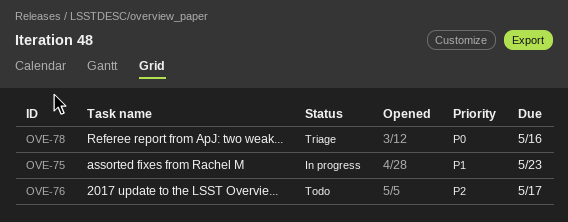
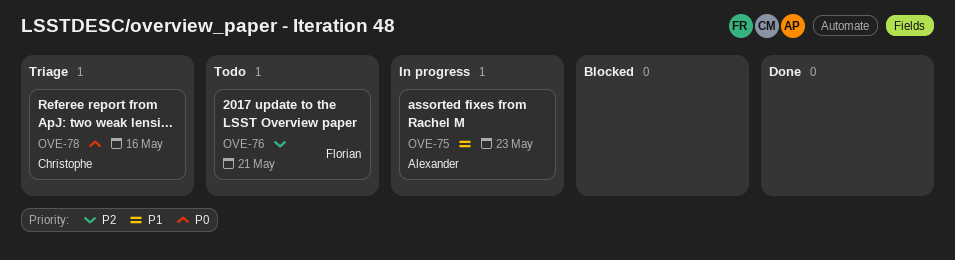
OVE-76, due: May 17 -> May 21

